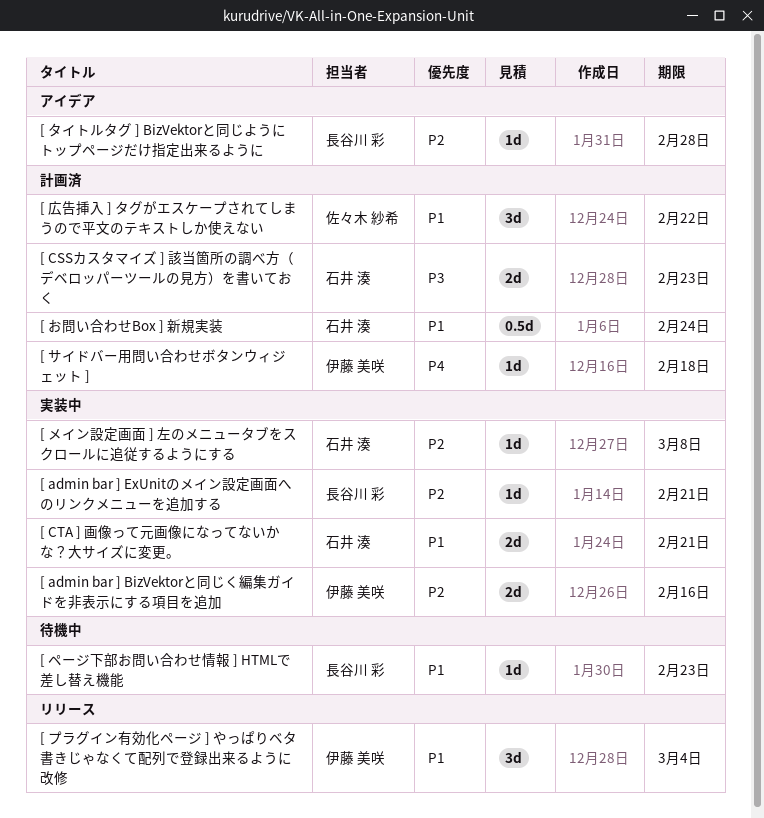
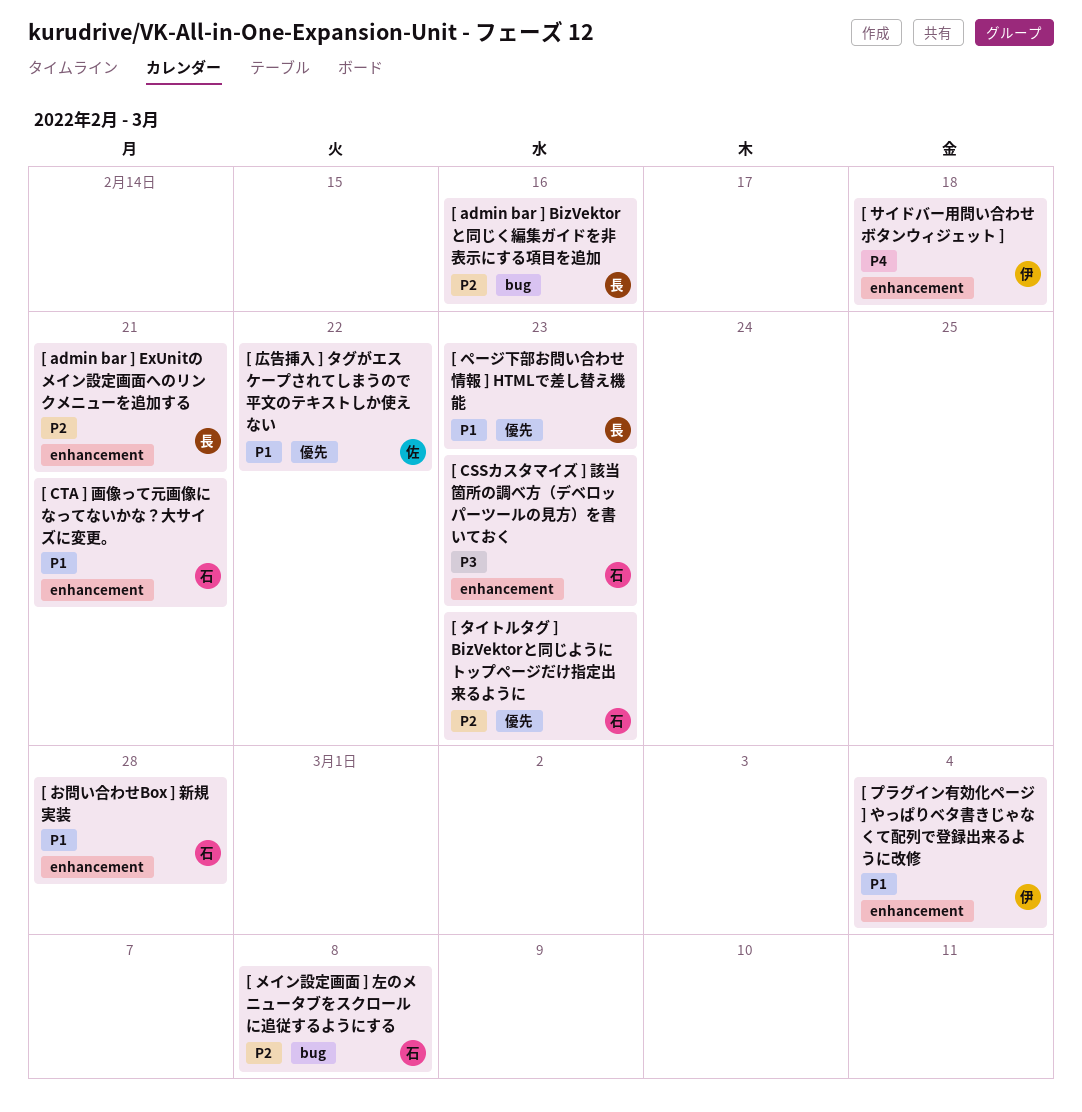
[ admin bar ] BizVektorと同じく編集ガイドを非表示にする項目を追加, owner: 伊藤 美咲 -> 長谷川 彩
[ お問い合わせBox ] 新規実装, due: Feb 24 -> Feb 28
[ タイトルタグ ] BizVektorと同じようにトップページだけ指定出来るように, owner: 長谷川 彩 -> 石井 湊
[ タイトルタグ ] BizVektorと同じようにトップページだけ指定出来るように, due: Feb 28 -> Feb 23

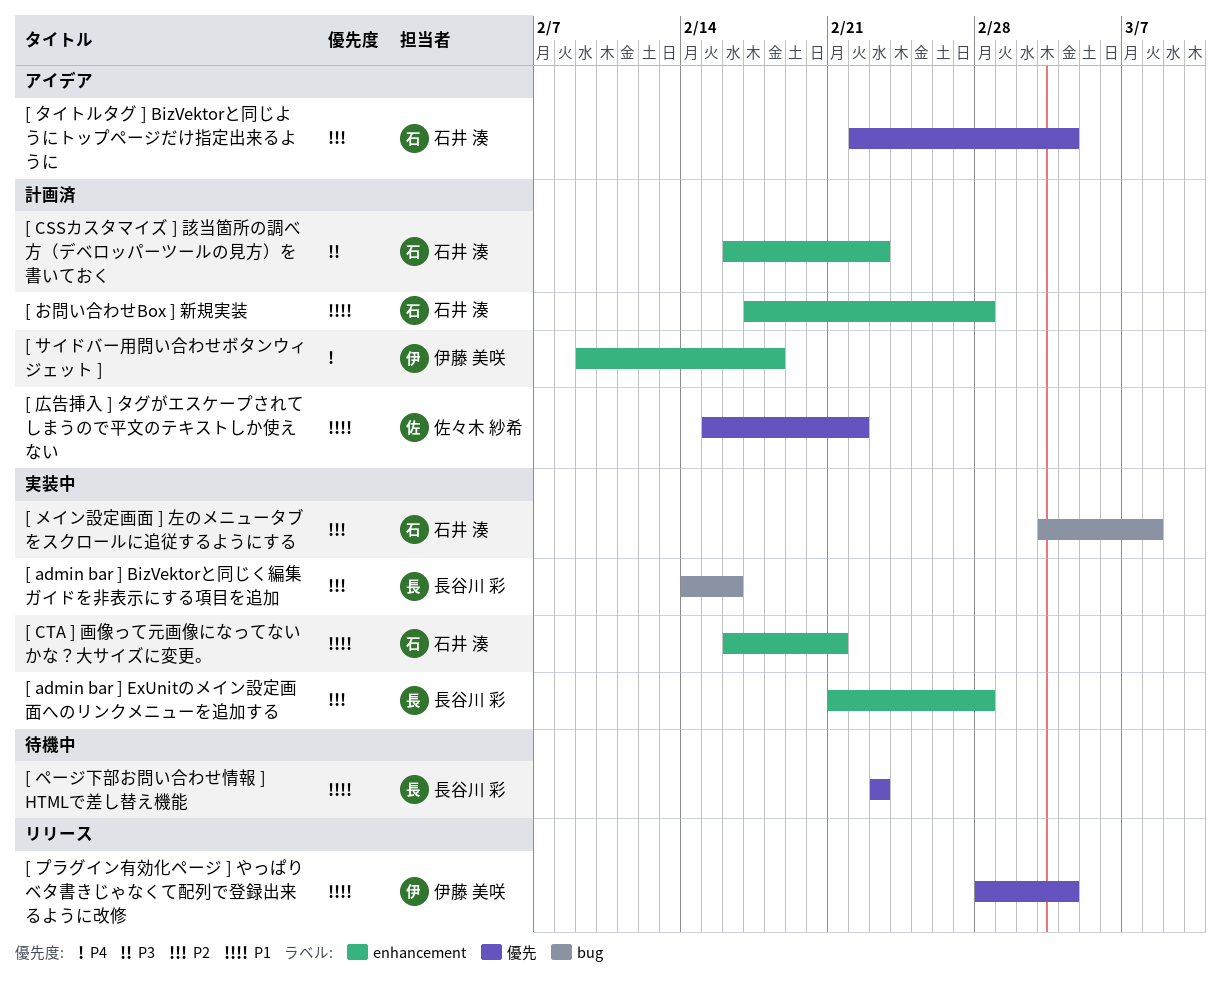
[ admin bar ] ExUnitのメイン設定画面へのリンクメニューを追加する, due: Feb 21 -> Feb 28
[ タイトルタグ ] BizVektorと同じようにトップページだけ指定出来るように, due: Feb 23 -> Mar 4
[ プラグイン有効化ページ ] やっぱりベタ書きじゃなくて配列で登録出来るように改修, label: enhancement -> 優先

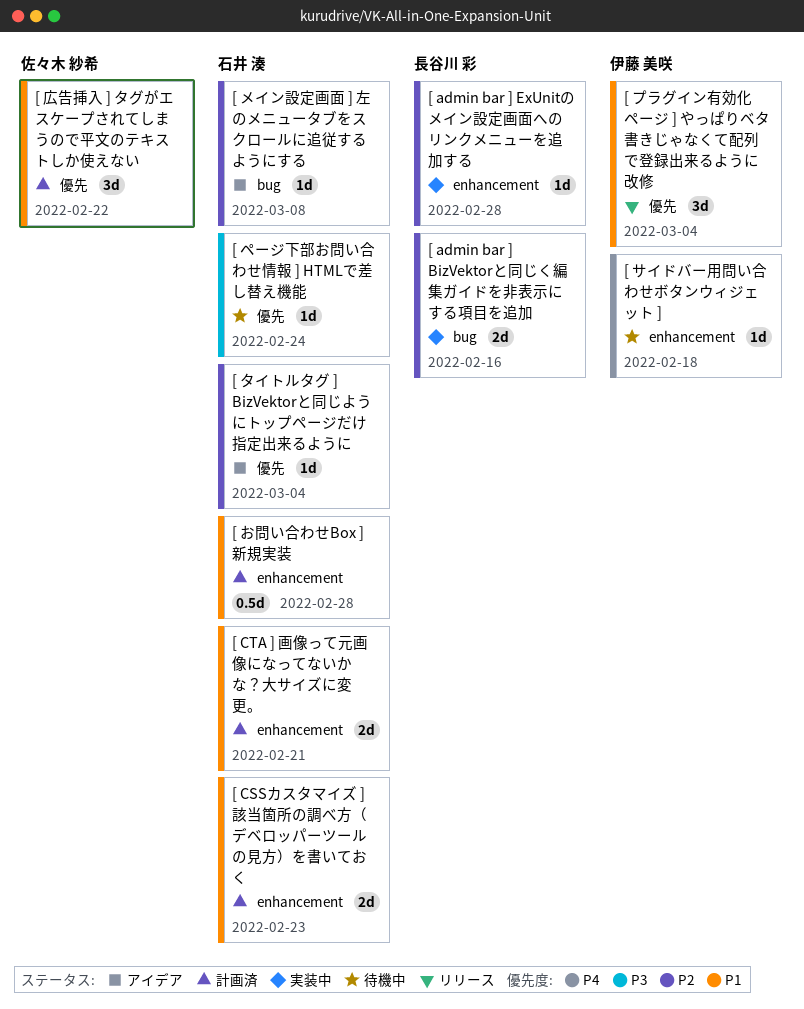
[ CSSカスタマイズ ] 該当箇所の調べ方（デベロッパーツールの見方）を書いておく, priority: P3 -> P1
[ CTA ] 画像って元画像になってないかな？大サイズに変更。, status: 実装中 -> 計画済
[ サイドバー用問い合わせボタンウィジェット ], status: 計画済 -> 待機中
[ ページ下部お問い合わせ情報 ] HTMLで差し替え機能, owner: 長谷川 彩 -> 石井 湊
[ ページ下部お問い合わせ情報 ] HTMLで差し替え機能, priority: P1 -> P3
[ ページ下部お問い合わせ情報 ] HTMLで差し替え機能, due: Feb 23 -> Feb 24
[ メイン設定画面 ] 左のメニュータブをスクロールに追従するようにする, status: 実装中 -> アイデア

